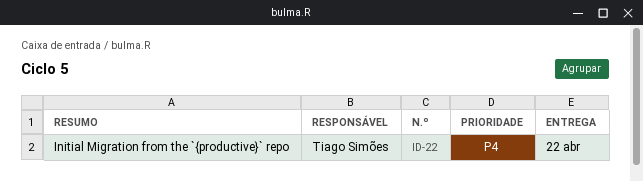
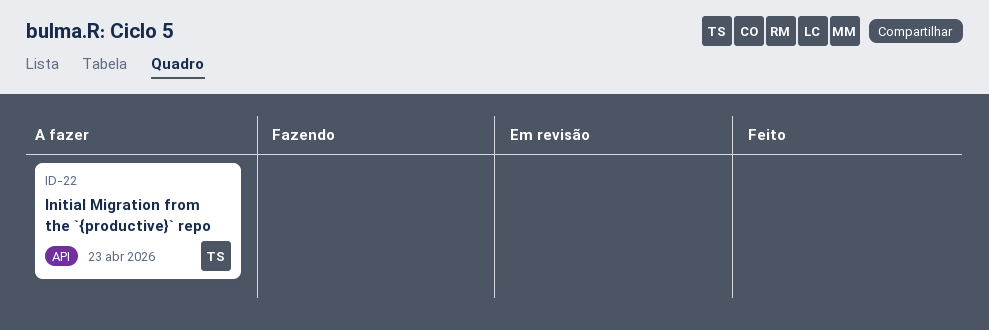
ID-22, due: Apr 22 -> Apr 23

